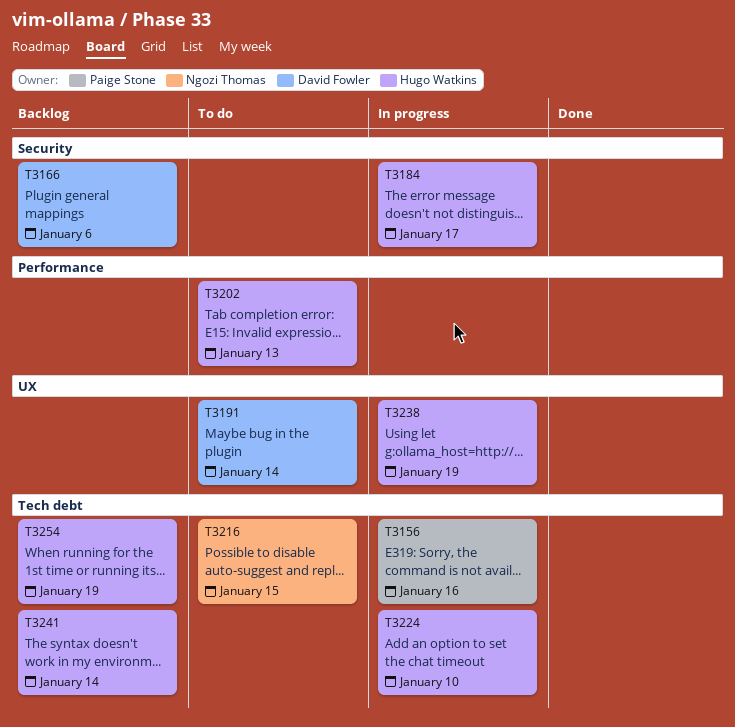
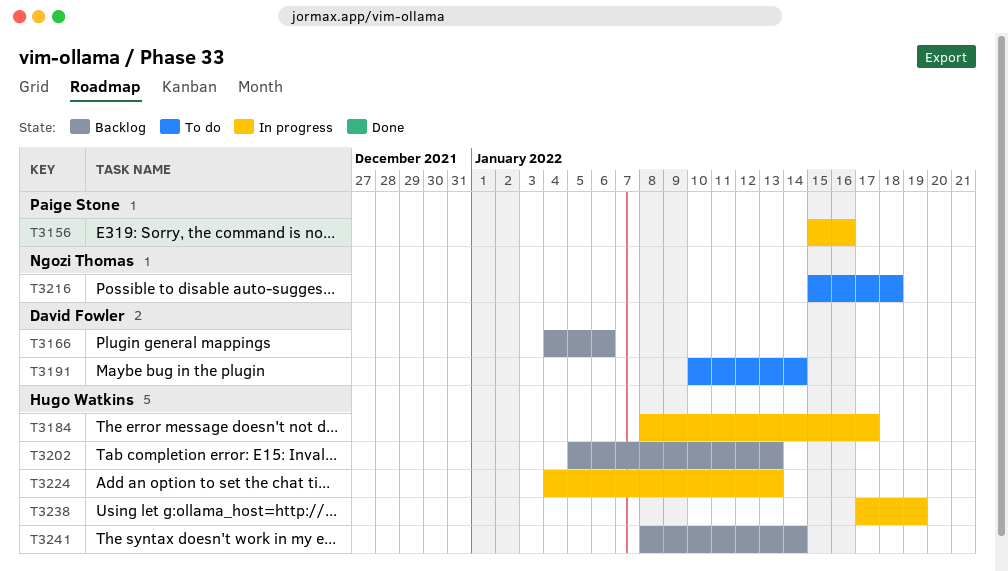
T3202, status: To do -> Backlog
T3216, due: Jan 15 -> Jan 18
T3224, due: Jan 10 -> Jan 13
T3254: present -> none

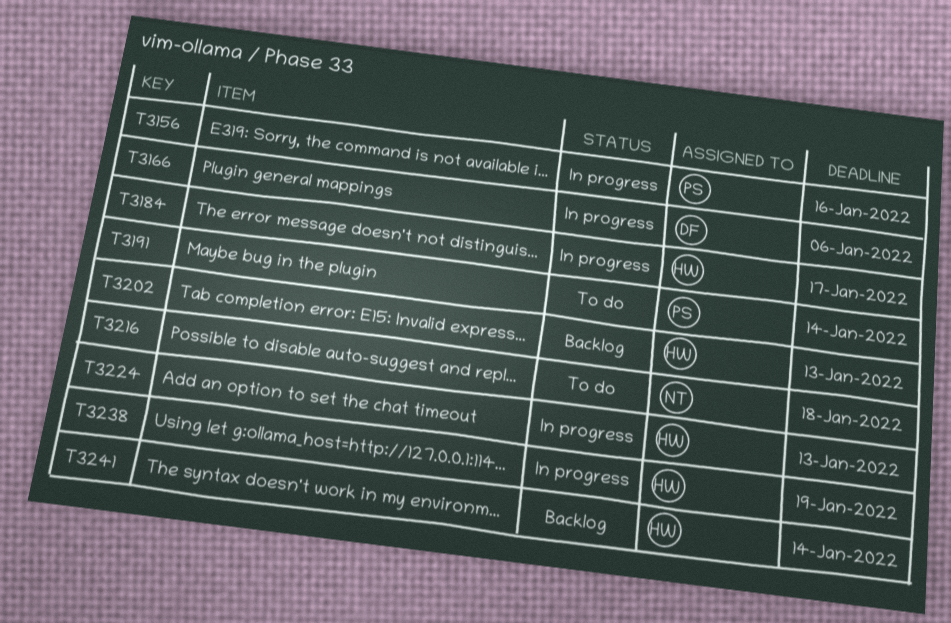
T3166, status: Backlog -> In progress
T3191, owner: David Fowler -> Paige Stone

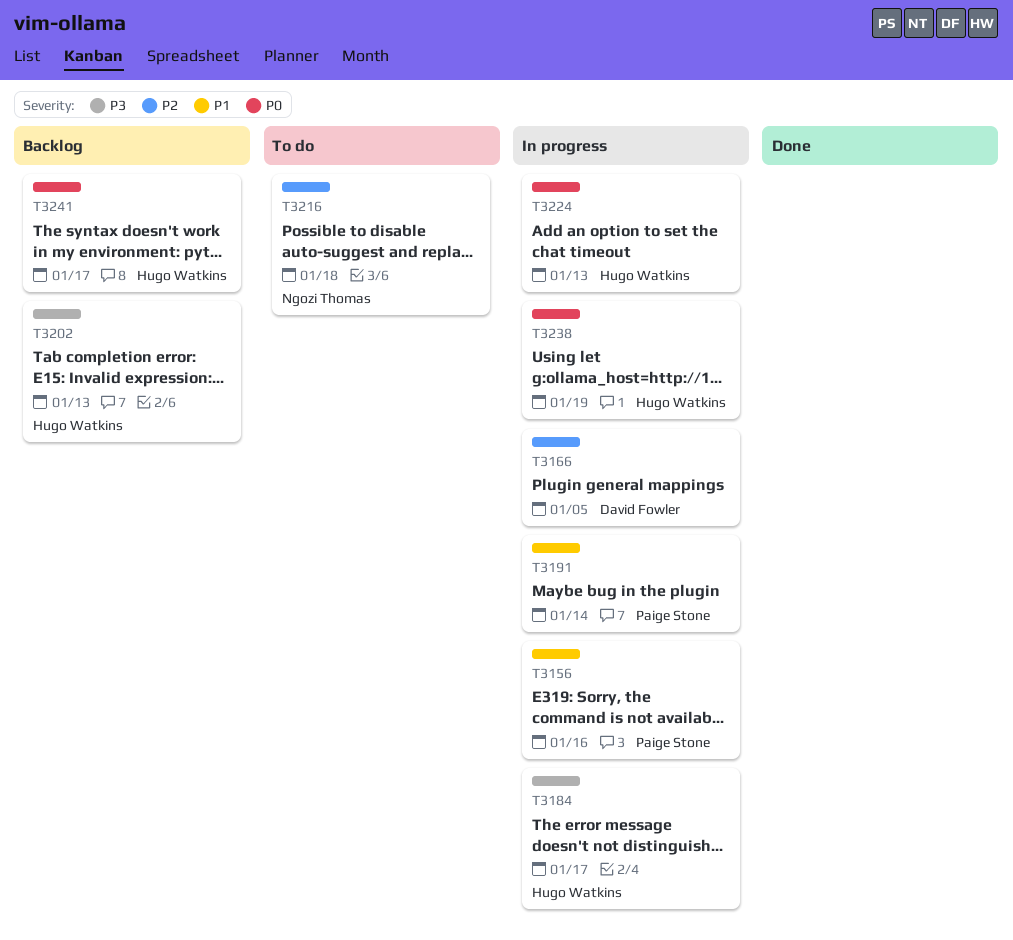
T3166, due: Jan 6 -> Jan 5
T3191, status: To do -> In progress
T3241, due: Jan 14 -> Jan 17

